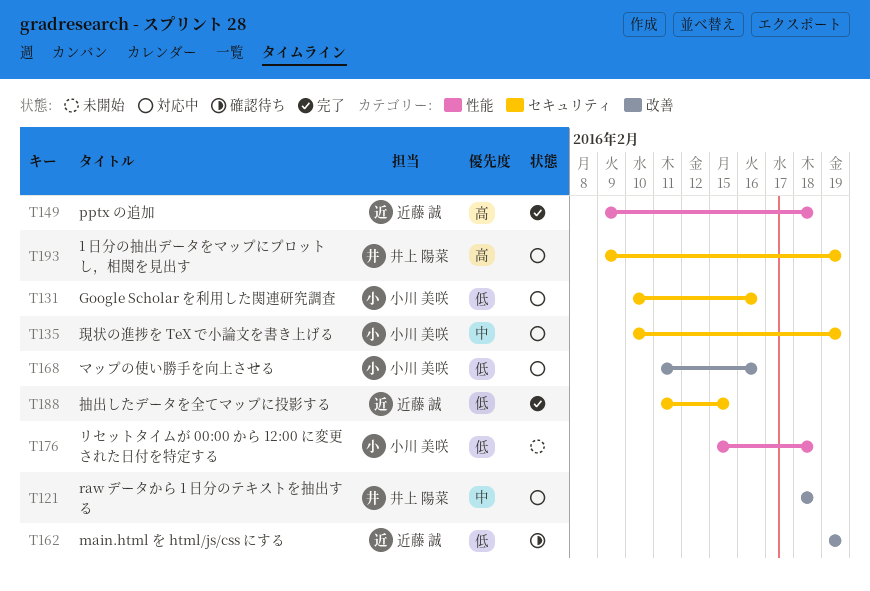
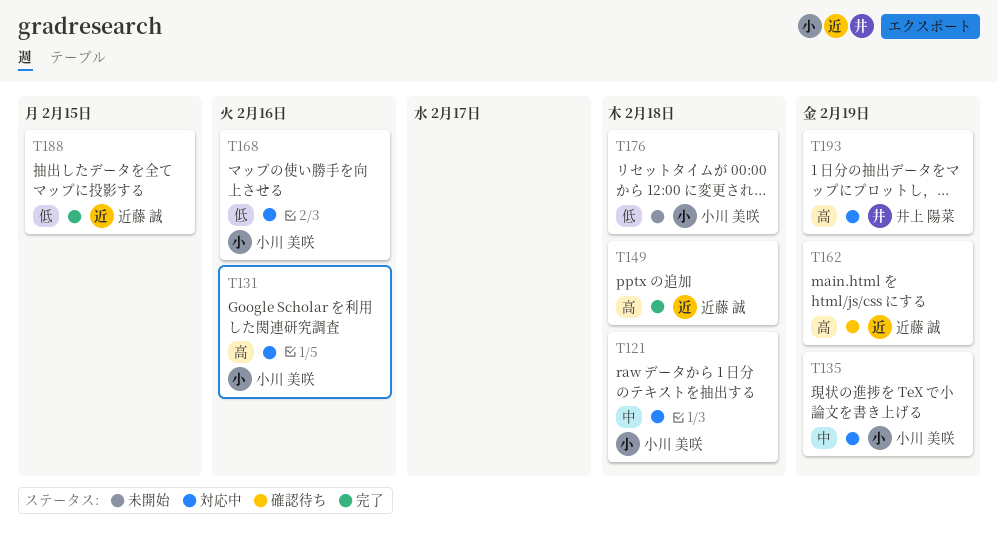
T121, owner: 井上 陽菜 -> 小川 美咲
T131, priority: 低 -> 高
T162, priority: 低 -> 高

